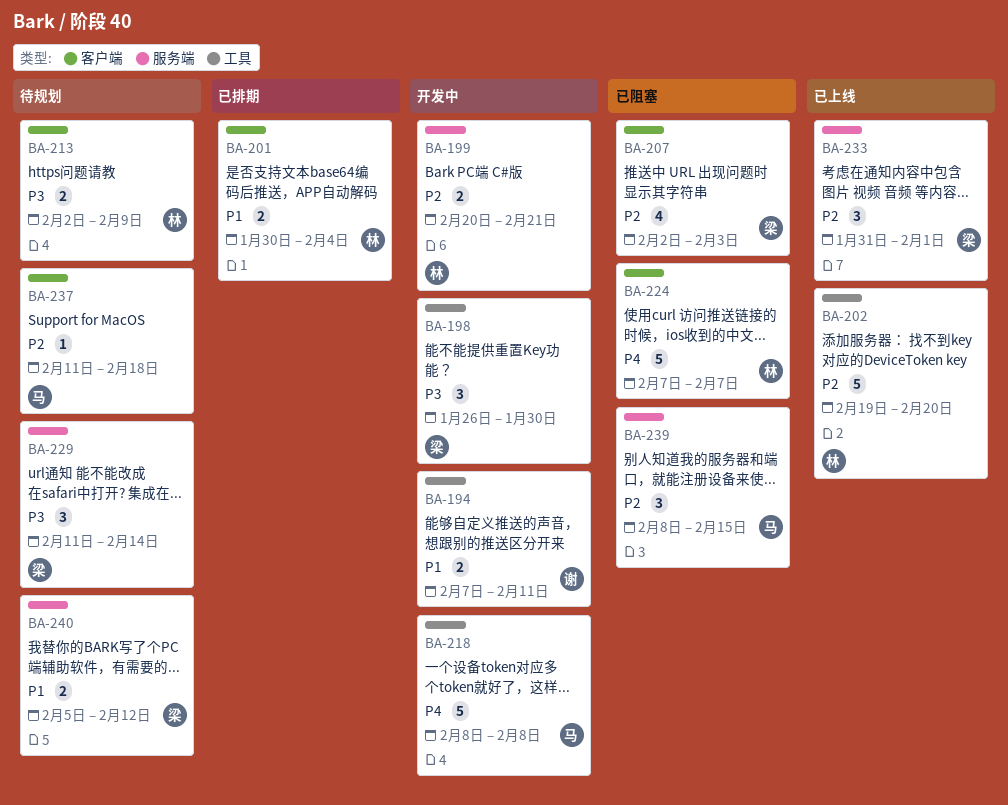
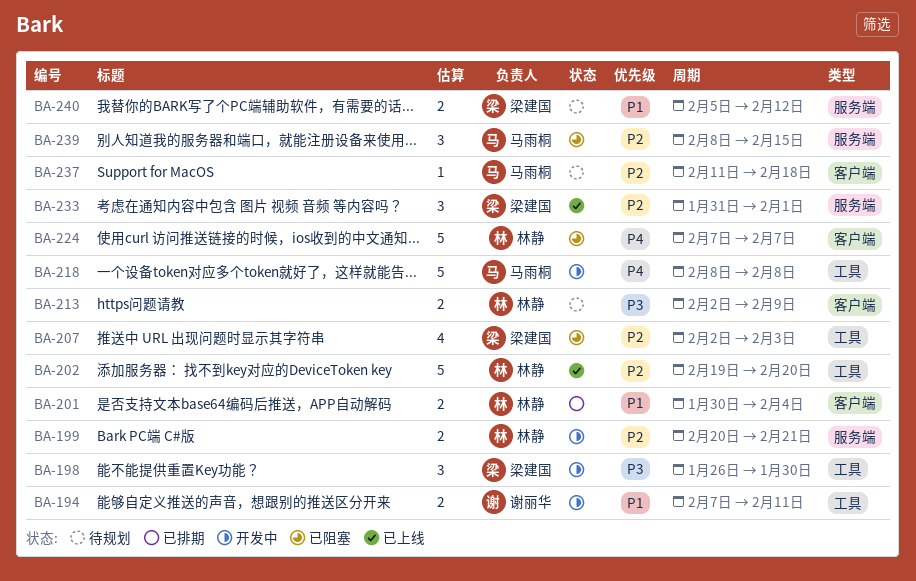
BA-207, label: 客户端 -> 工具
BA-229: present -> none

